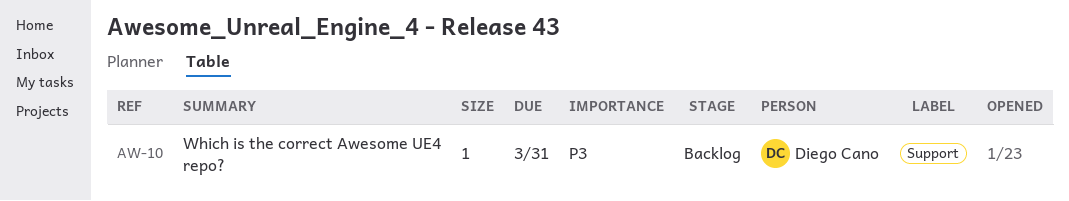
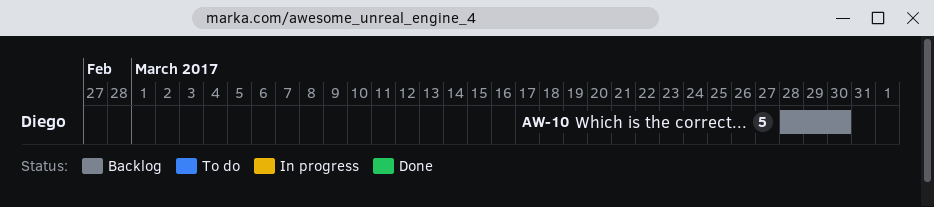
AW-10, estimate: 1 -> 5
AW-10, due: Mar 31 -> Mar 30

